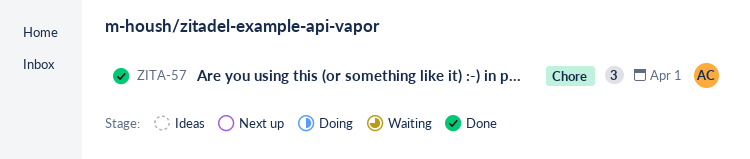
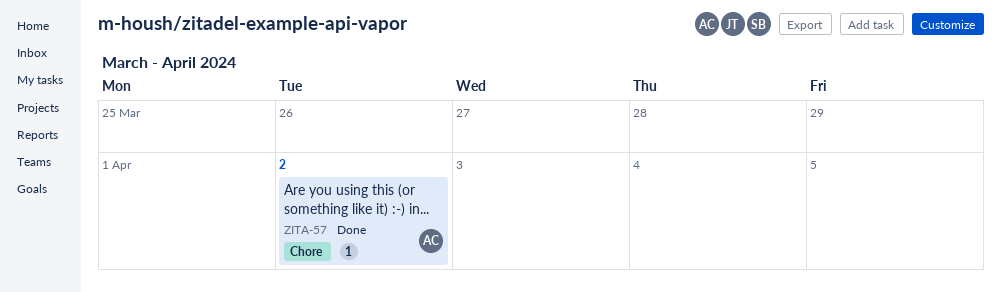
ZITA-57, estimate: 3 -> 1
ZITA-57, due: Apr 1 -> Apr 2

